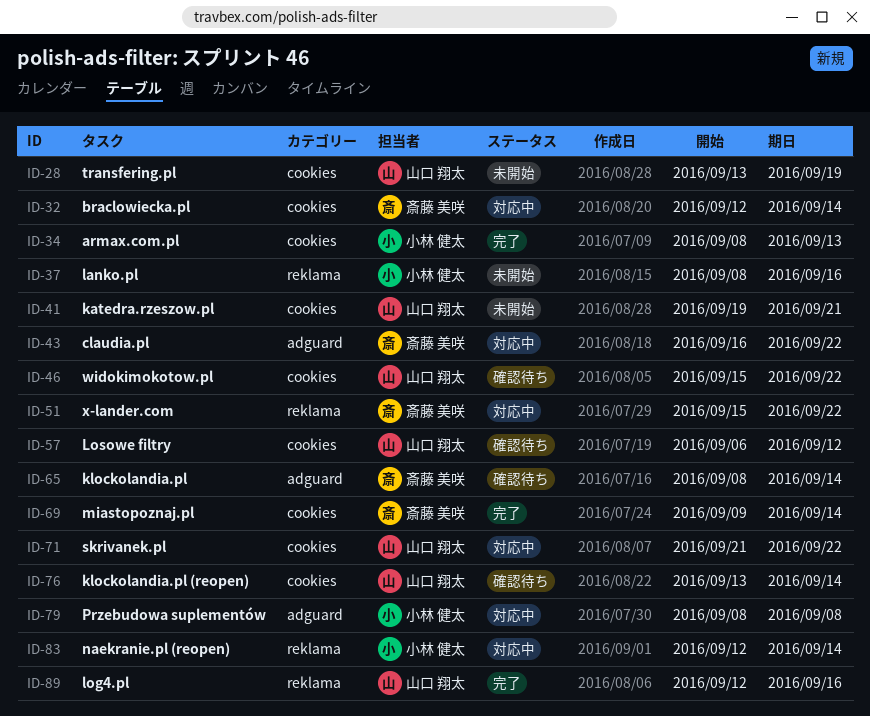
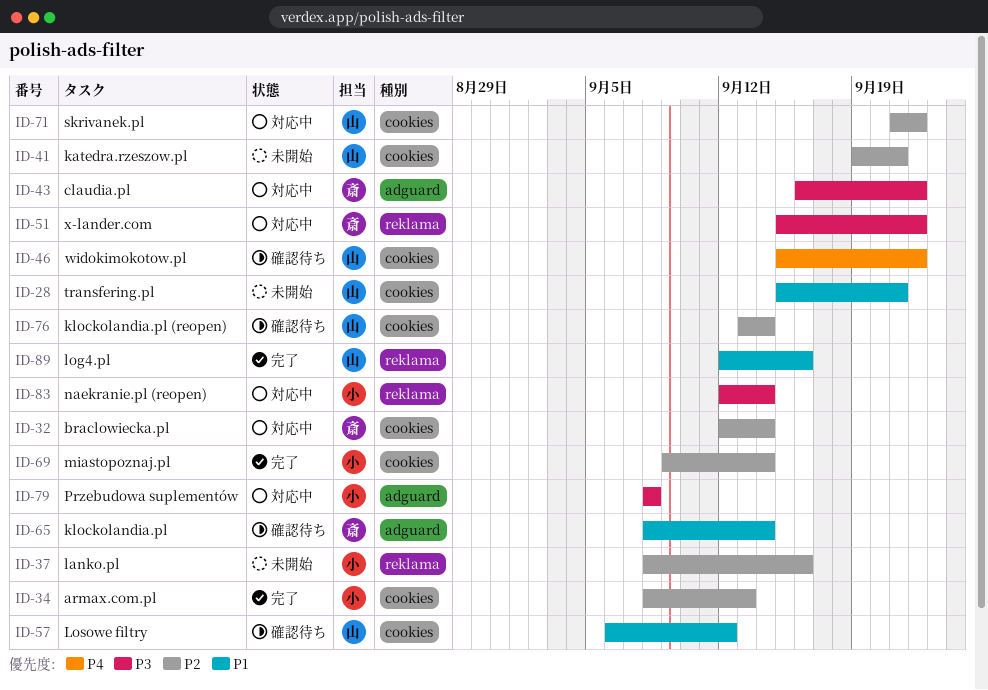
ID-28, start: Sep 13 -> Sep 15
ID-28, due: Sep 19 -> Sep 21
ID-69, owner: 斎藤 美咲 -> 小林 健太

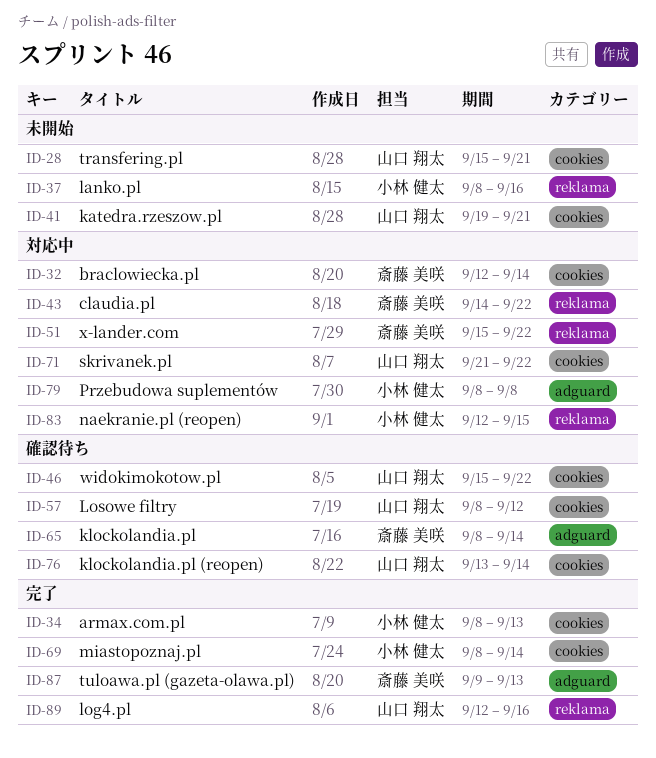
ID-43, label: adguard -> reklama
ID-43, start: Sep 16 -> Sep 14
ID-57, start: Sep 6 -> Sep 8
ID-69, start: Sep 9 -> Sep 8
ID-83, due: Sep 14 -> Sep 15
ID-87: none -> present

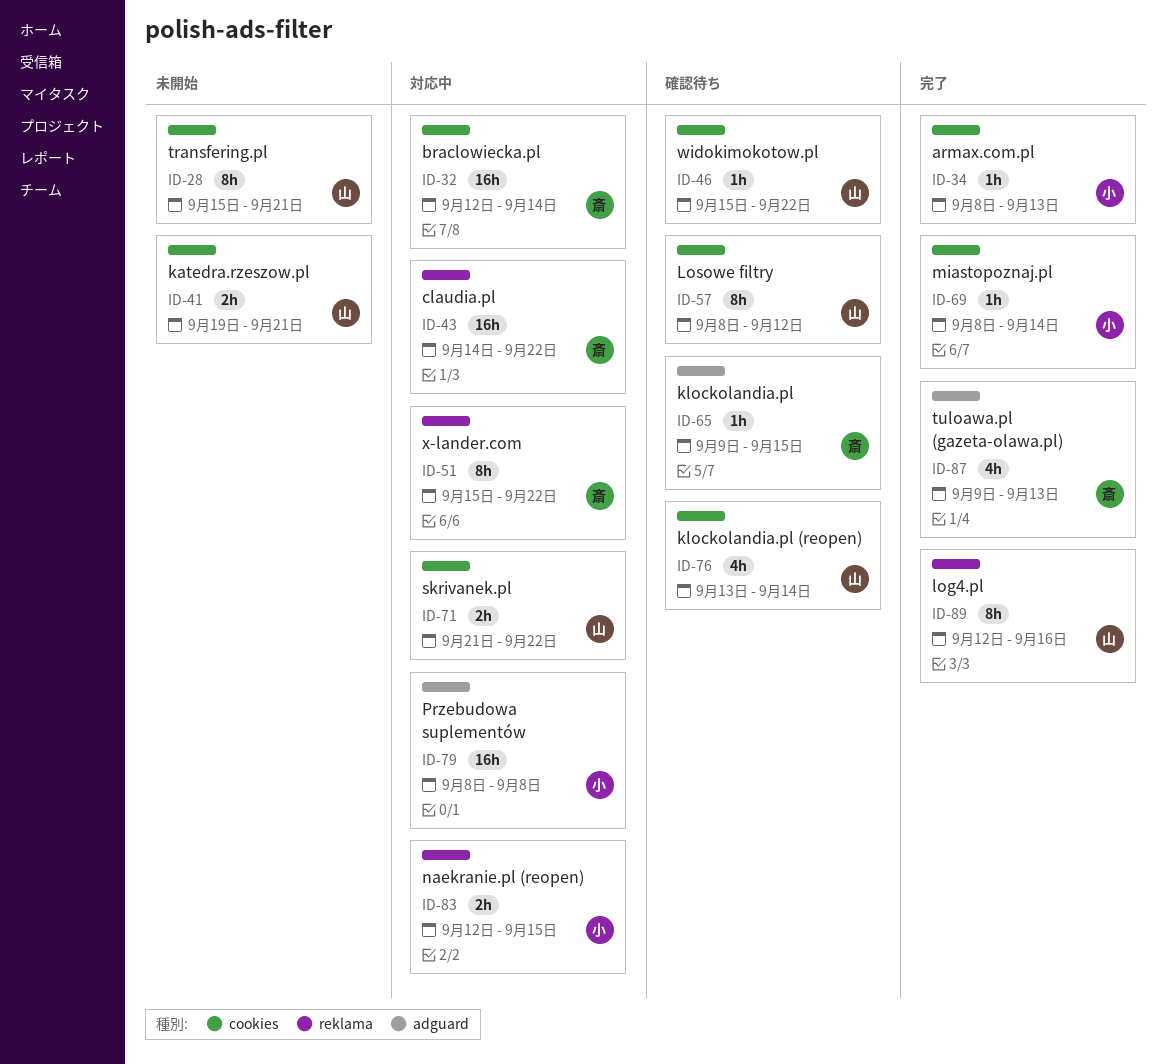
ID-37: present -> none
ID-65, start: Sep 8 -> Sep 9
ID-65, due: Sep 14 -> Sep 15

